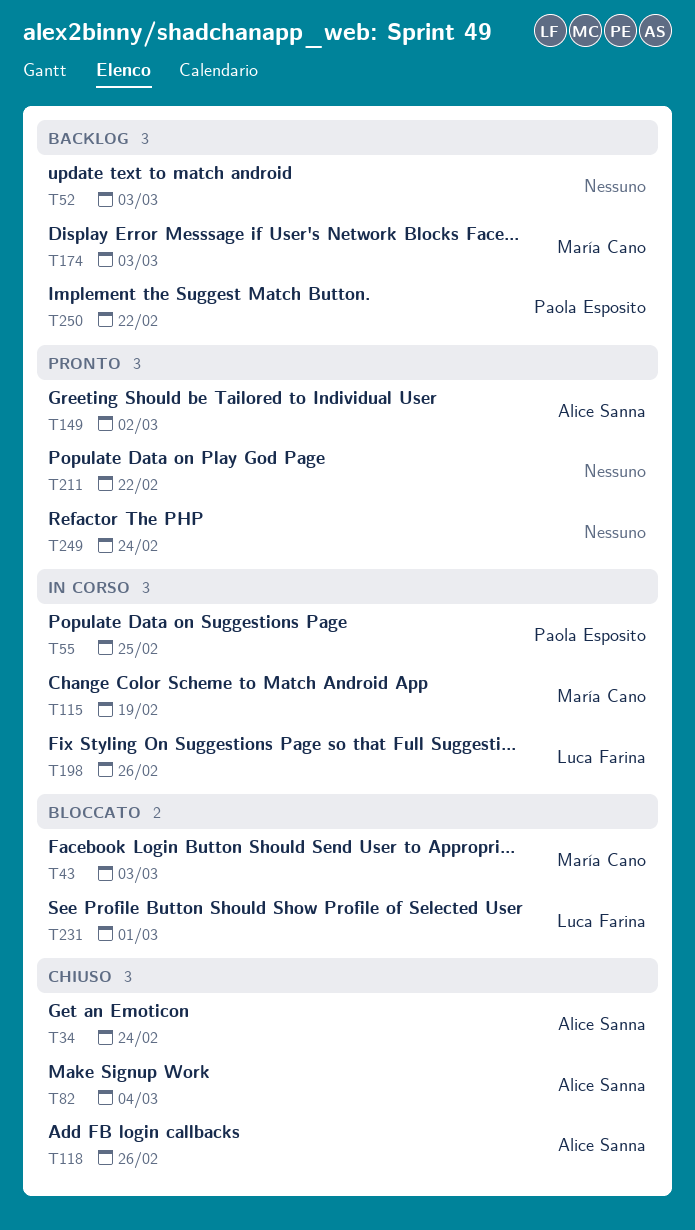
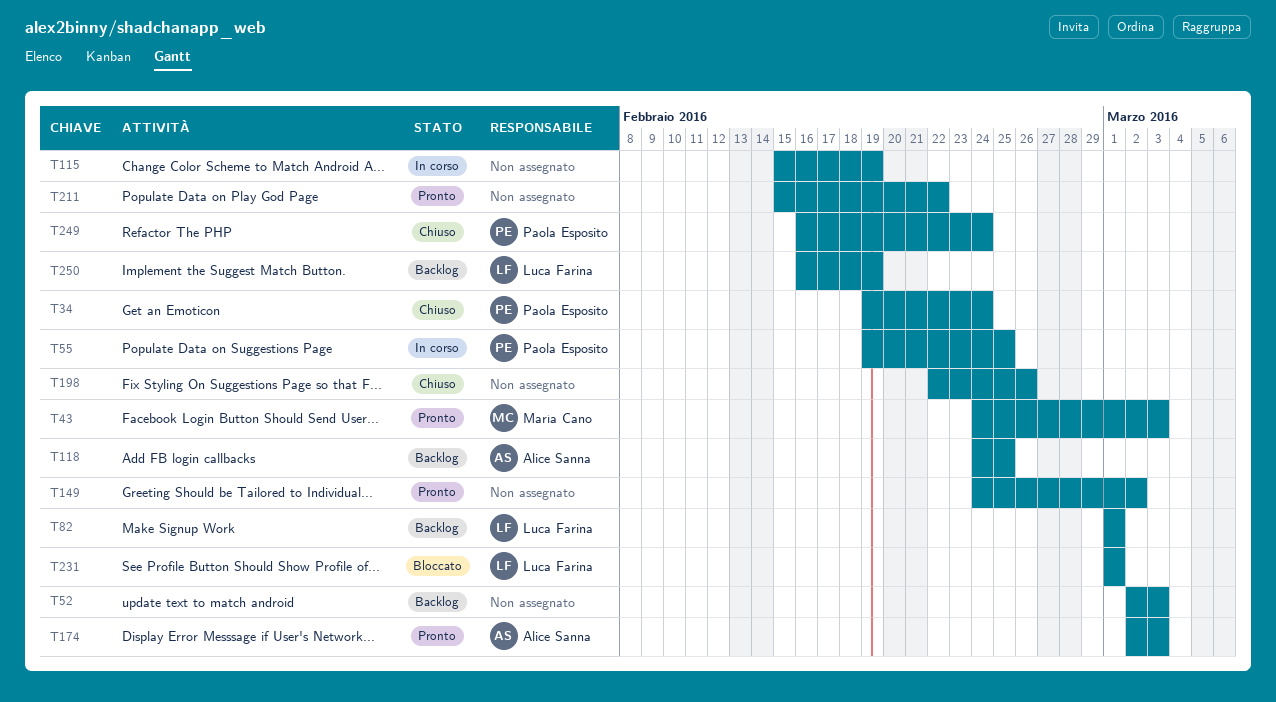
T34, owner: Alice Sanna -> Paola Esposito
T43, status: Bloccato -> Pronto
T82, status: Chiuso -> Backlog
T82, owner: Alice Sanna -> Luca Farina
T82, due: Mar 4 -> Mar 1
T115, owner: María Cano -> none
T118, status: Chiuso -> Backlog
T118, due: Feb 26 -> Feb 25
T149, owner: Alice Sanna -> none
T174, status: Backlog -> Pronto
T174, owner: María Cano -> Alice Sanna
T198, status: In corso -> Chiuso
T198, owner: Luca Farina -> none
T249, status: Pronto -> Chiuso
T249, owner: none -> Paola Esposito
T250, owner: Paola Esposito -> Luca Farina
T250, due: Feb 22 -> Feb 19

